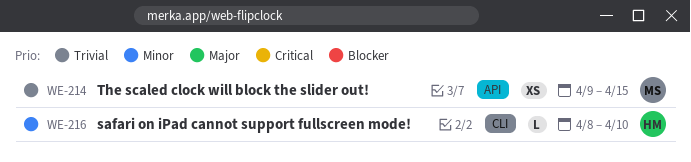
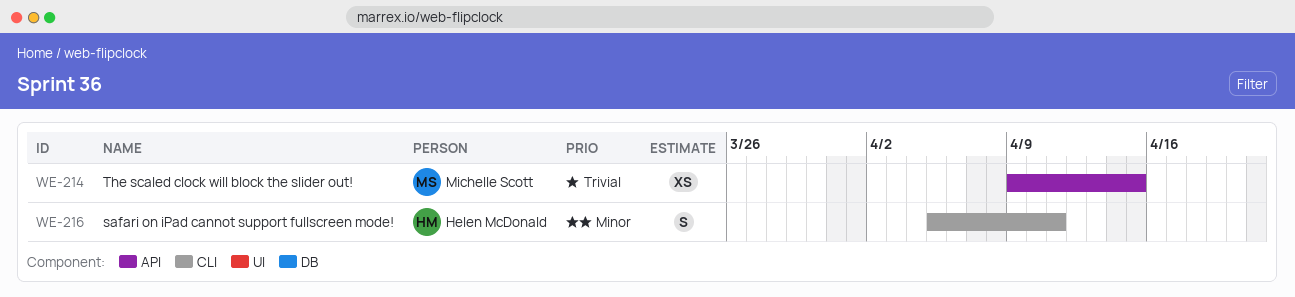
WE-216, estimate: L -> S
WE-216, start: Apr 8 -> Apr 5
WE-216, due: Apr 10 -> Apr 11

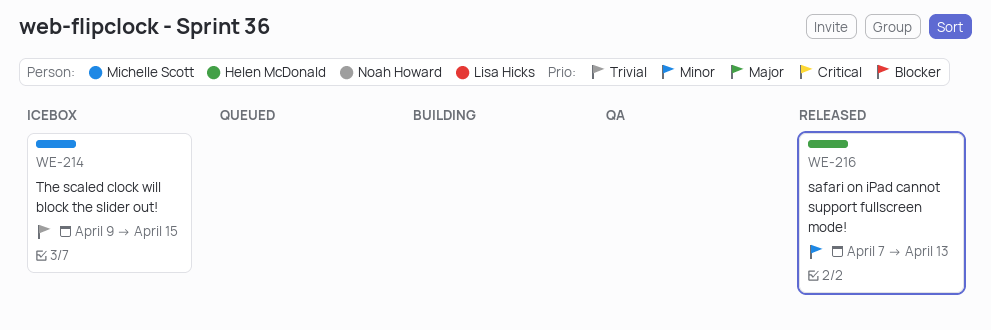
WE-216, start: Apr 5 -> Apr 7
WE-216, due: Apr 11 -> Apr 13

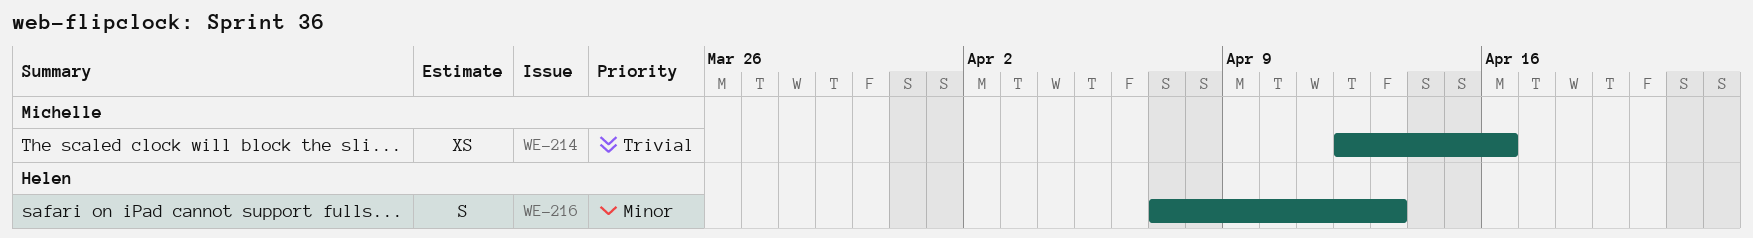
WE-214, start: Apr 9 -> Apr 12
WE-214, due: Apr 15 -> Apr 16

